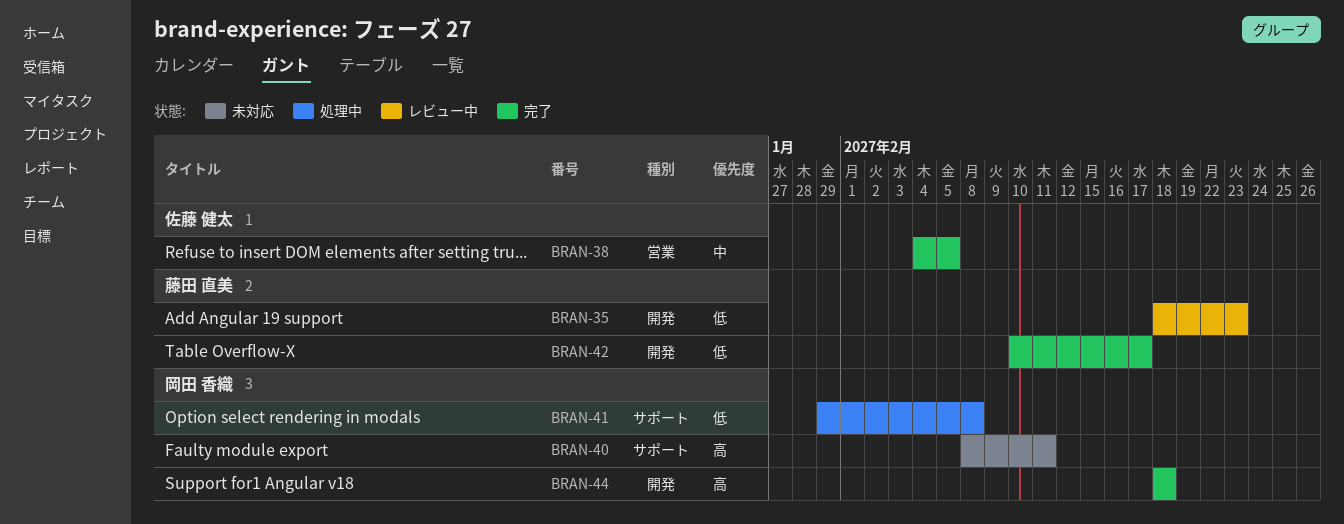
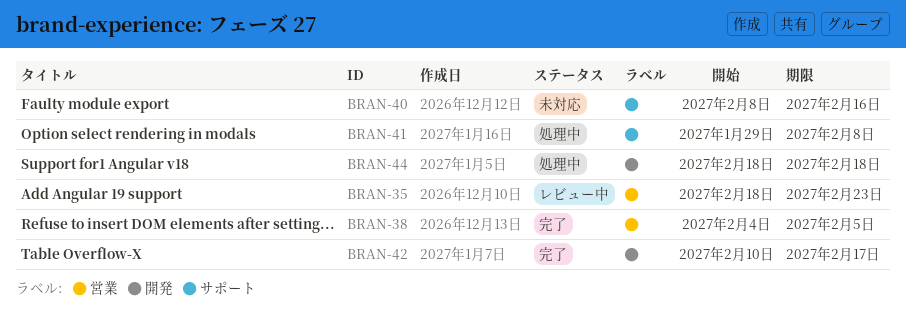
BRAN-35, label: 開発 -> 営業
BRAN-40, due: Feb 11 -> Feb 16
BRAN-44, status: 完了 -> 処理中

